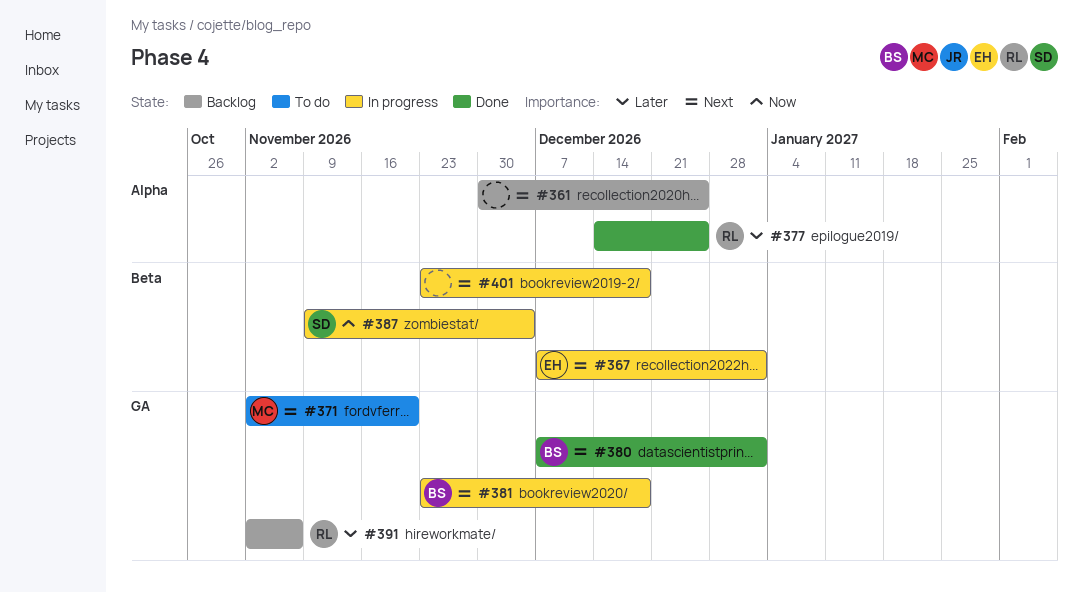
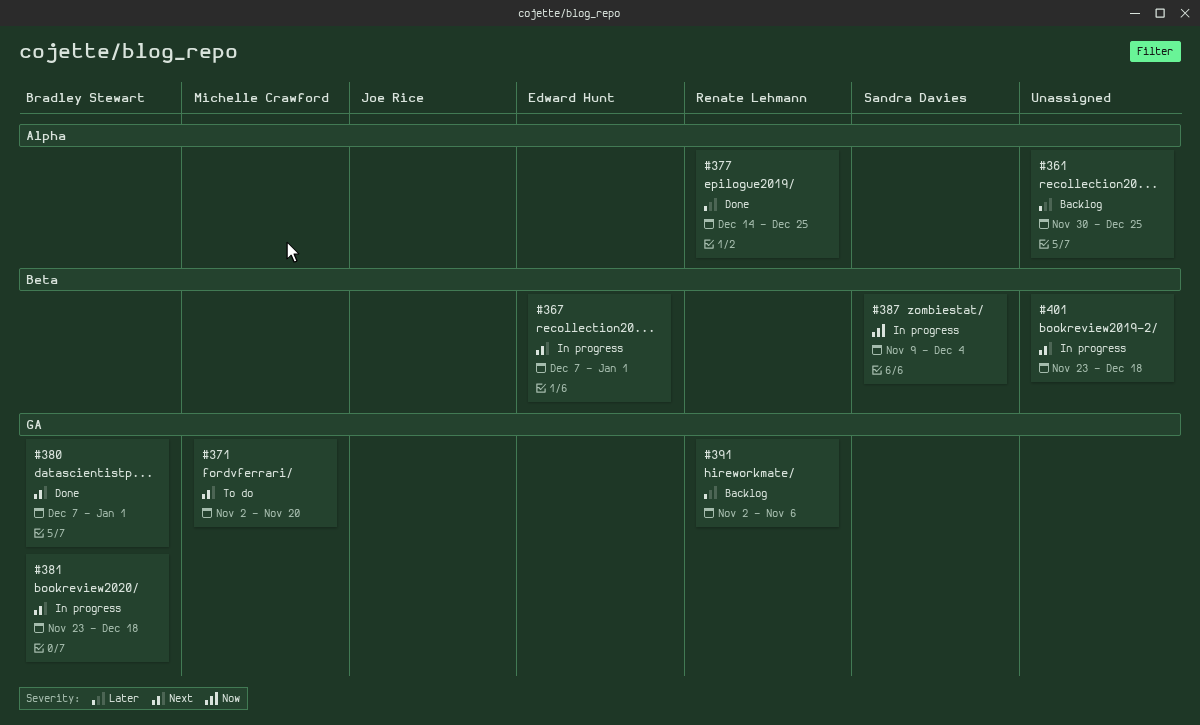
#361, priority: Next -> Later

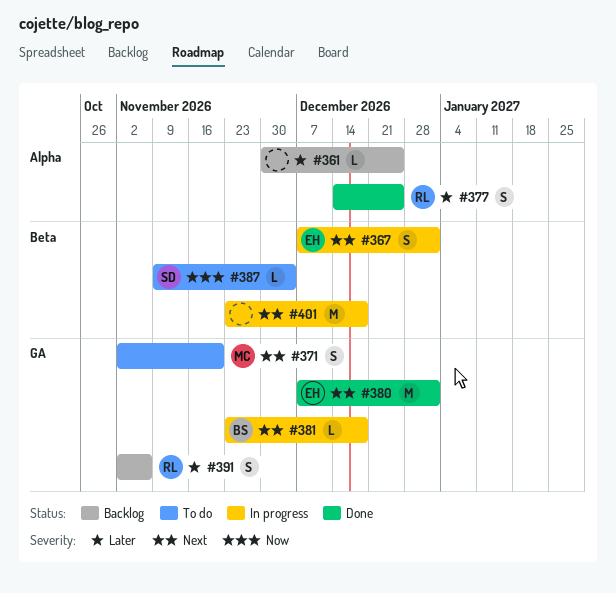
#380, owner: Bradley Stewart -> Edward Hunt
#387, status: In progress -> To do

